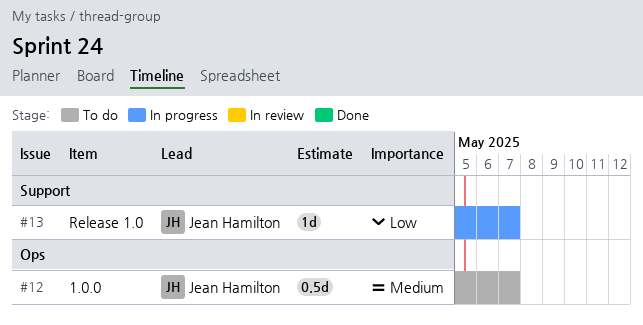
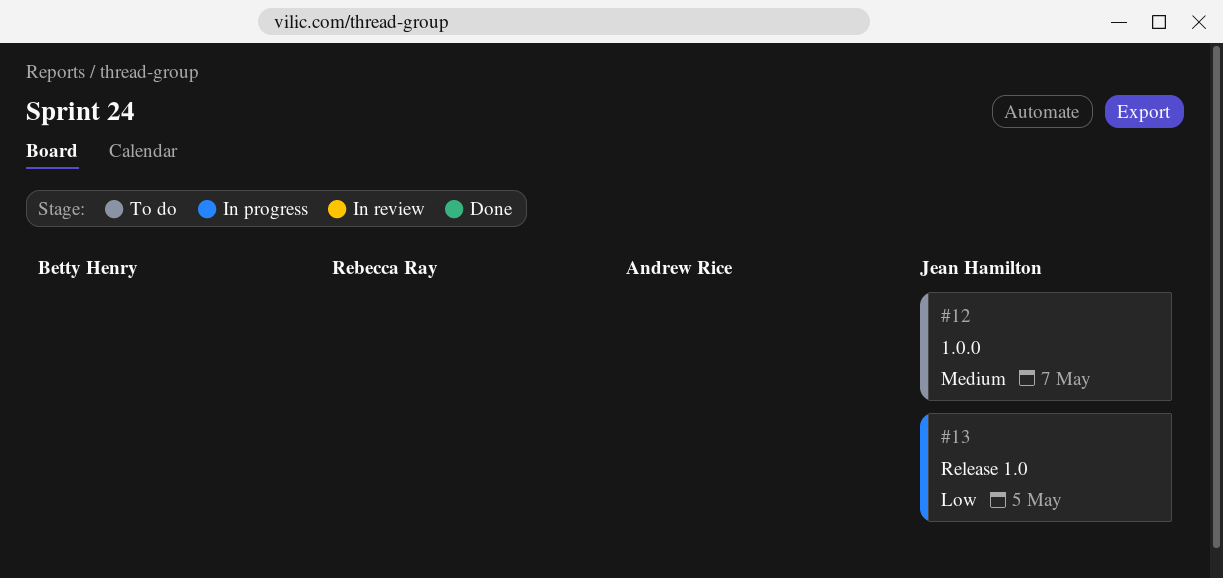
#13, due: May 7 -> May 5

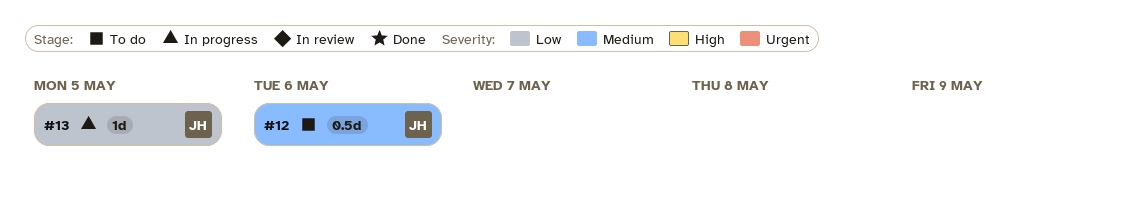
#12, due: May 7 -> May 6

